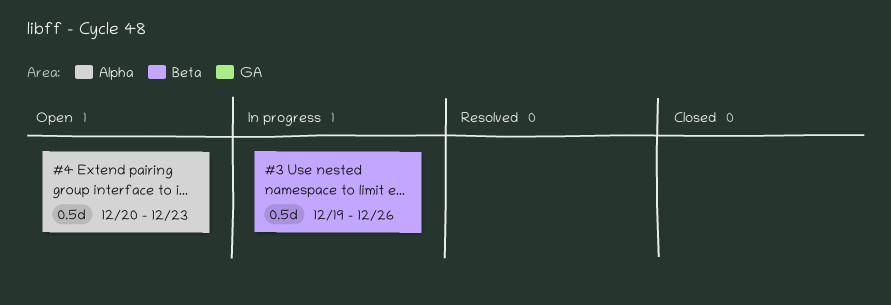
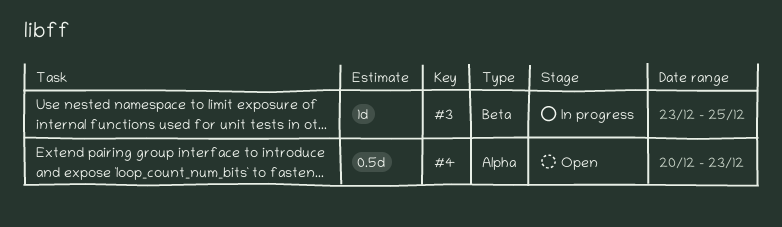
#3, estimate: 0.5d -> 1d
#3, start: Dec 19 -> Dec 23
#3, due: Dec 26 -> Dec 25

